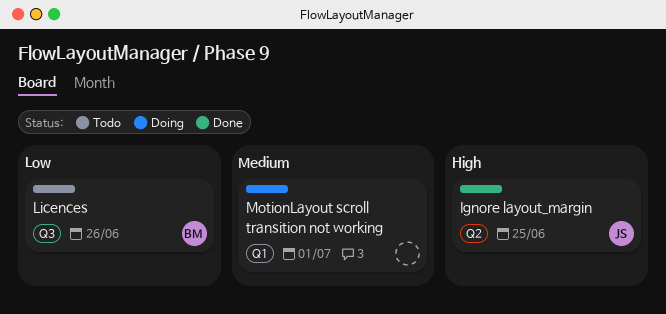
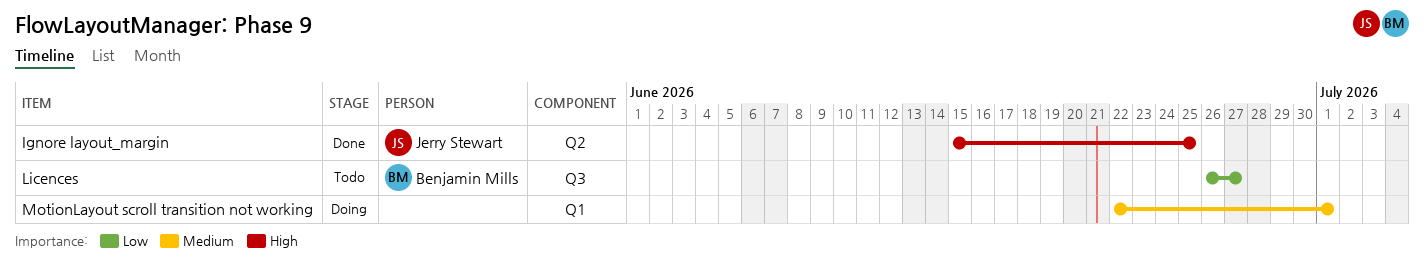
Licences, due: Jun 26 -> Jun 27

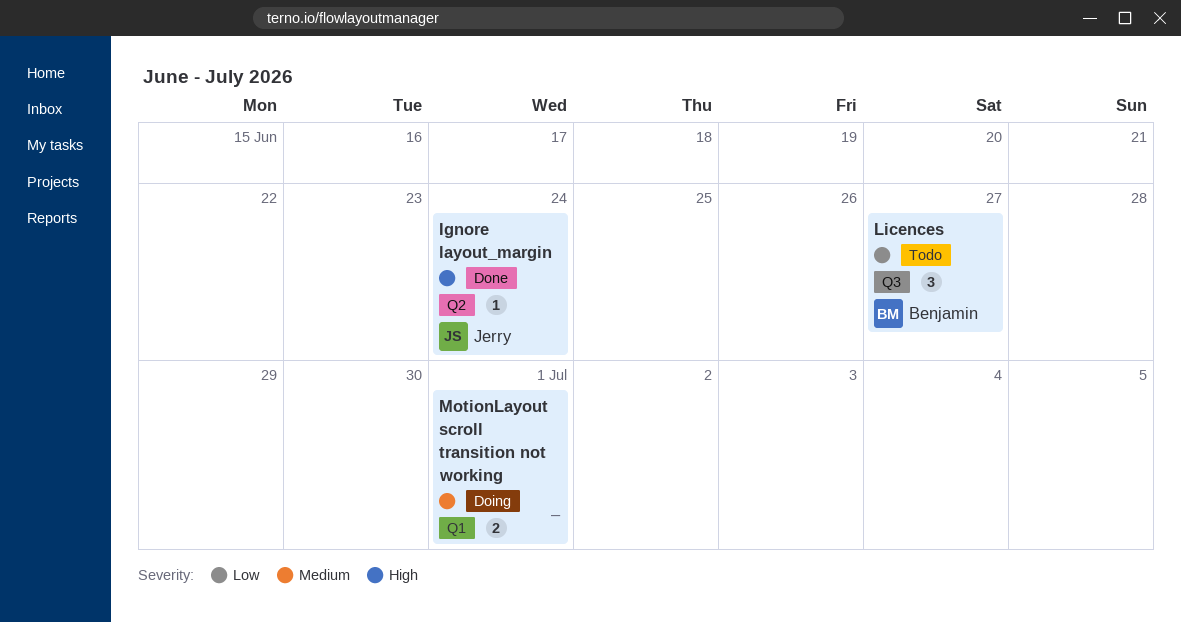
Ignore layout_margin, due: Jun 25 -> Jun 24

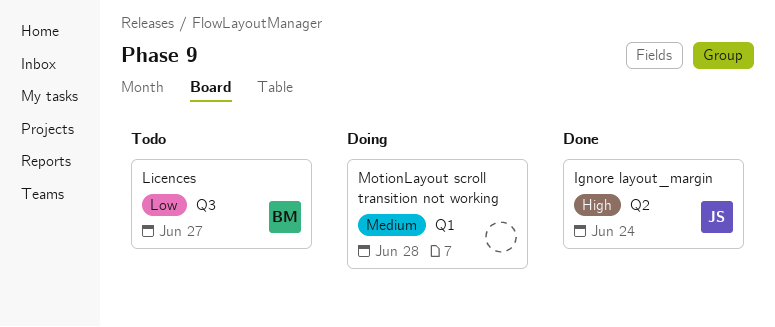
MotionLayout scroll transition not working, due: Jul 1 -> Jun 28

